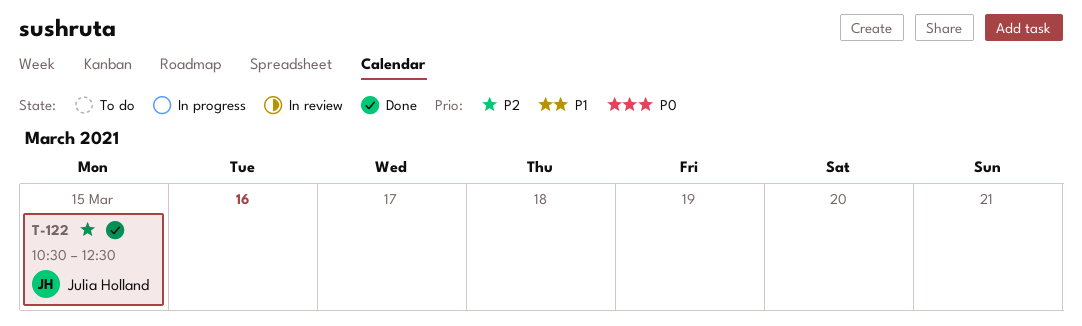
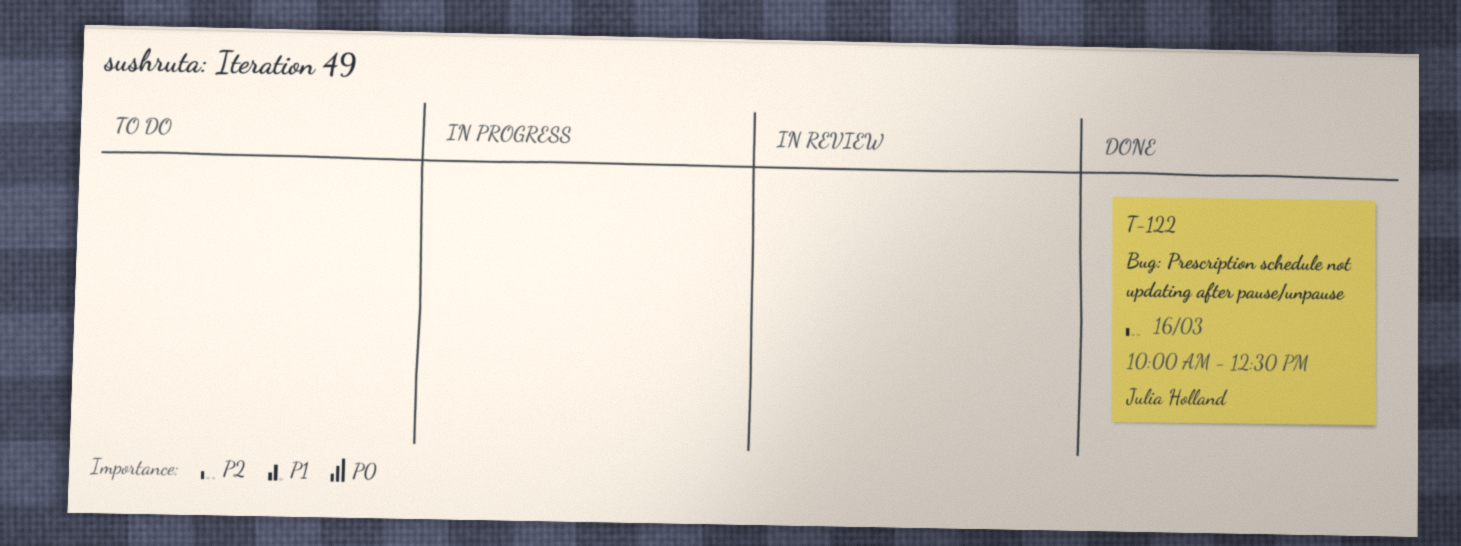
T-122, day: Mar 15 -> Mar 16
T-122, begins: 10:30 -> 10:00

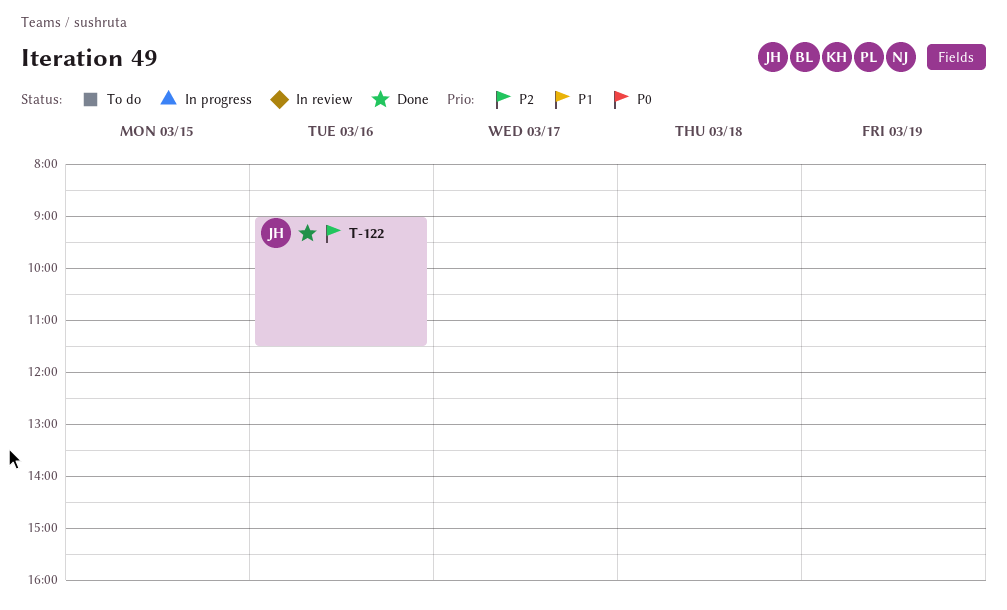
T-122, begins: 10:00 -> 09:00
T-122, ends: 12:30 -> 11:30

